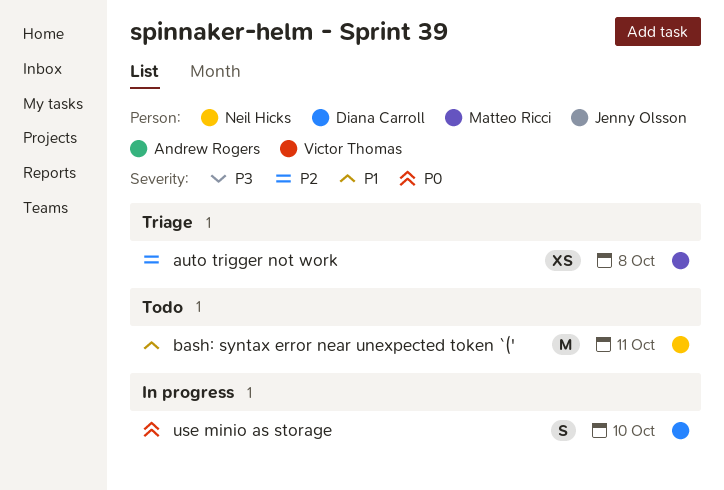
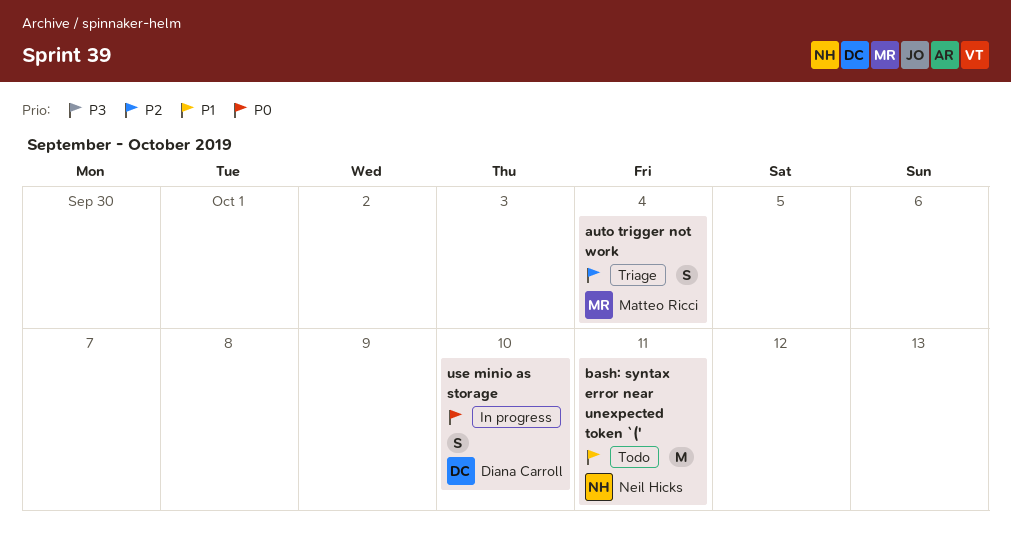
auto trigger not work, estimate: XS -> S
auto trigger not work, due: Oct 8 -> Oct 4

